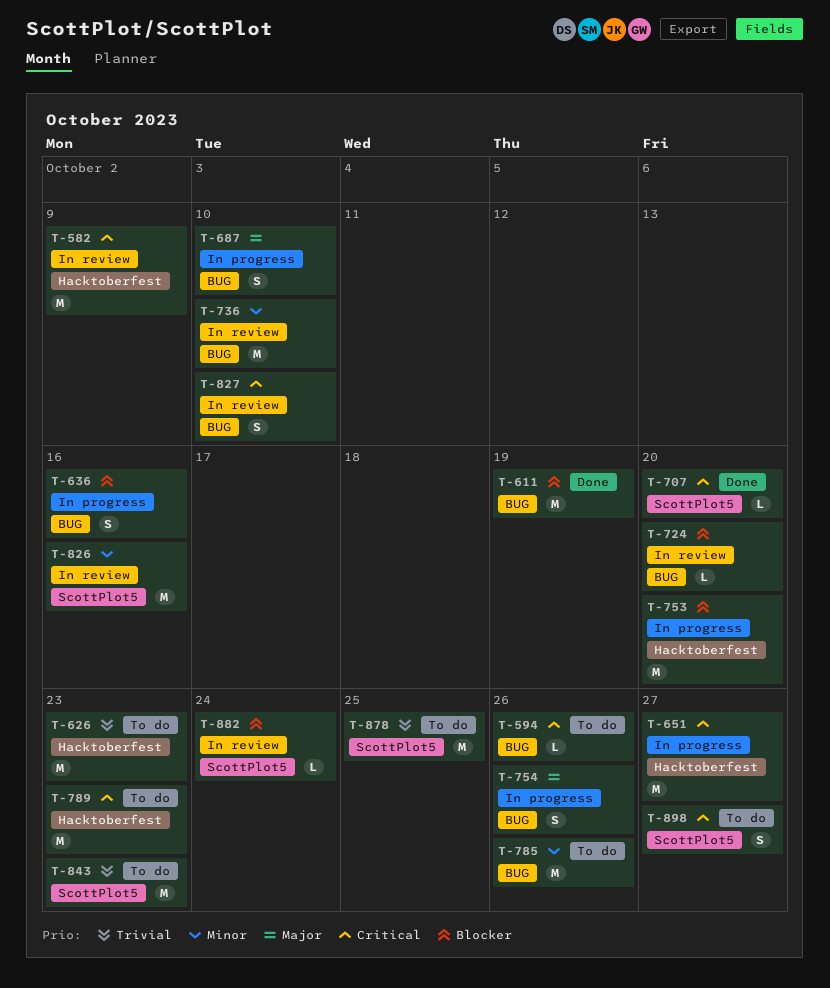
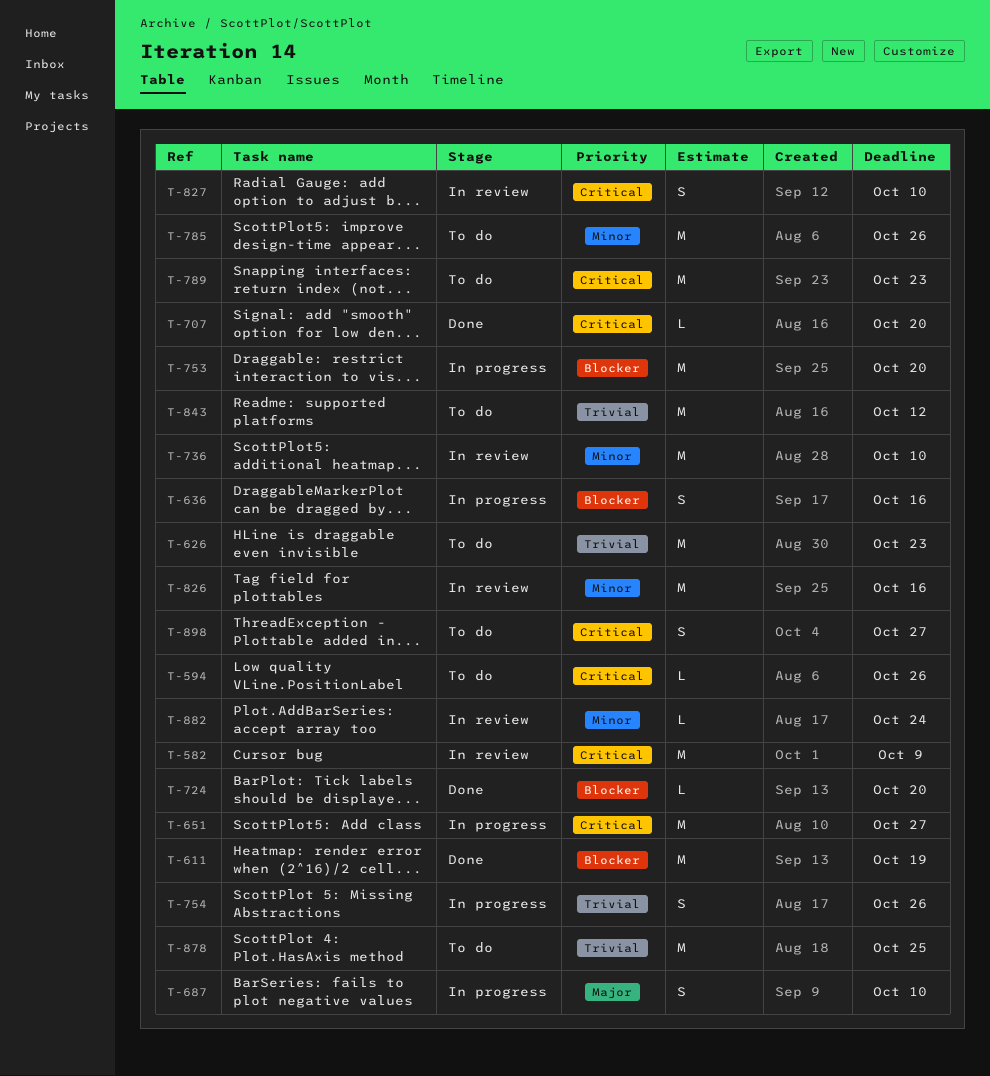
T-724, status: In review -> Done
T-754, priority: Major -> Trivial
T-843, due: Oct 23 -> Oct 12
T-882, priority: Blocker -> Minor

